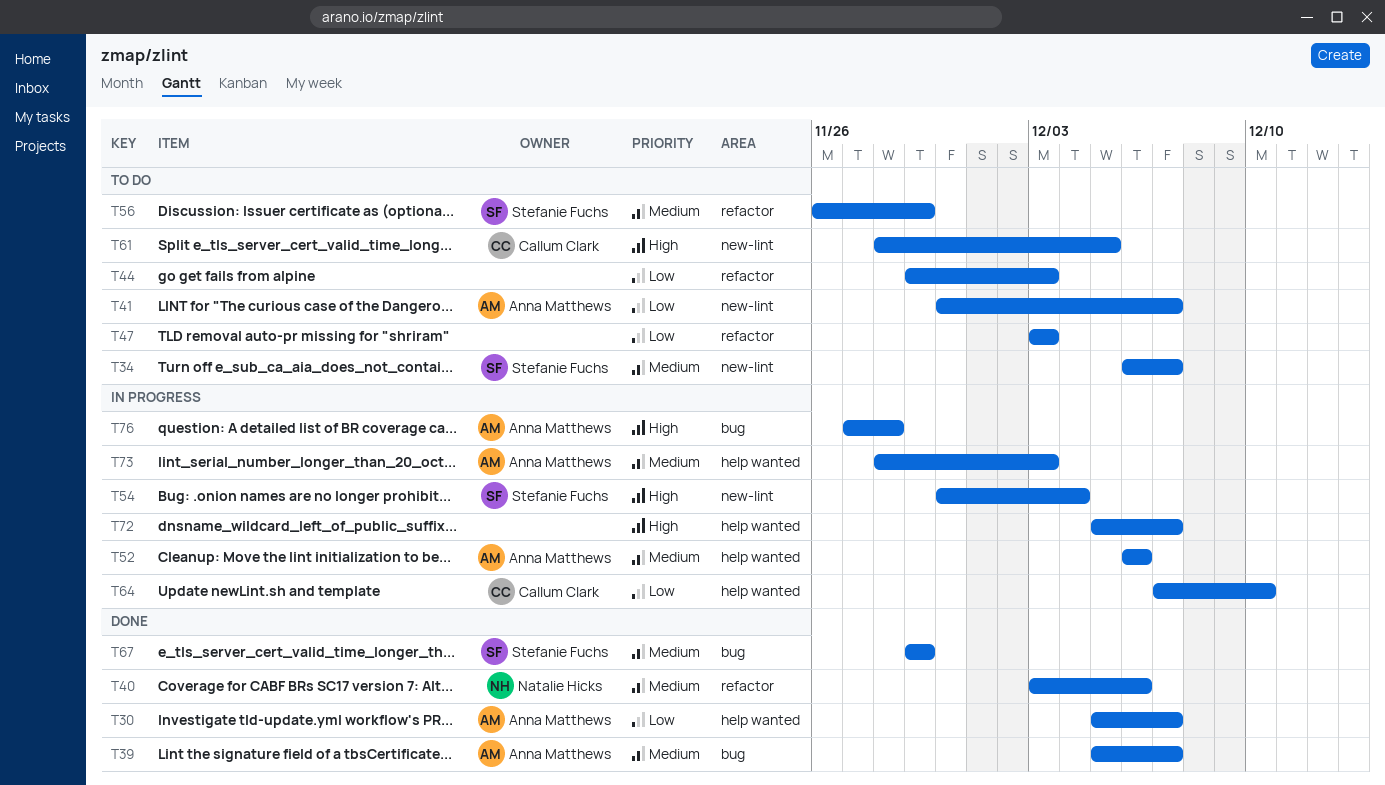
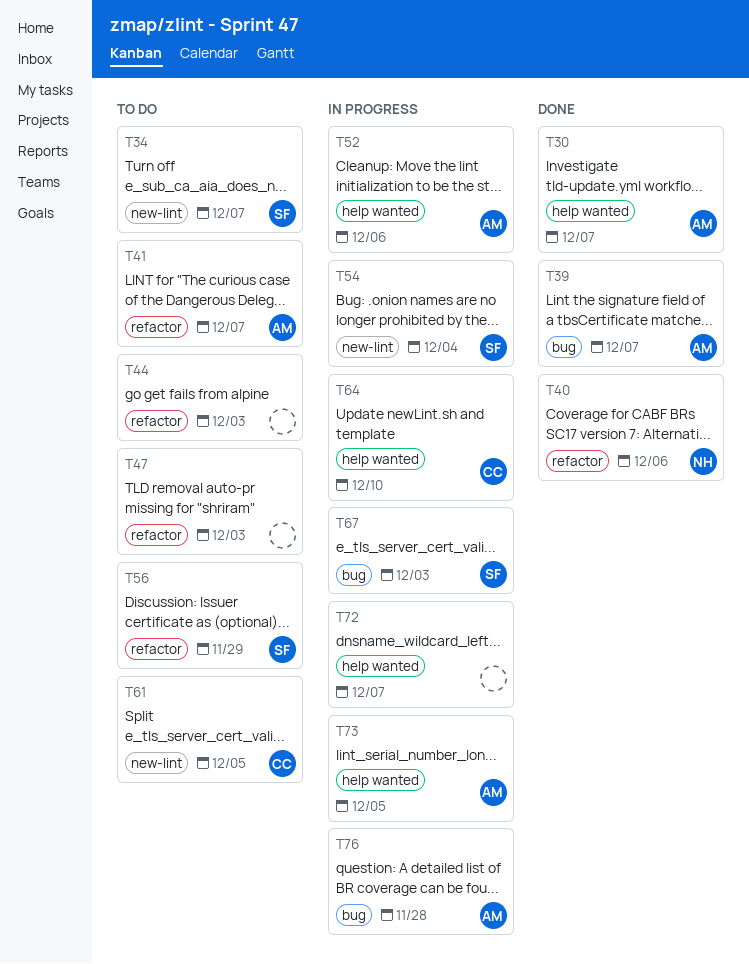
T41, label: new-lint -> refactor
T67, status: Done -> In progress
T67, due: Nov 29 -> Dec 3
T73, due: Dec 3 -> Dec 5

